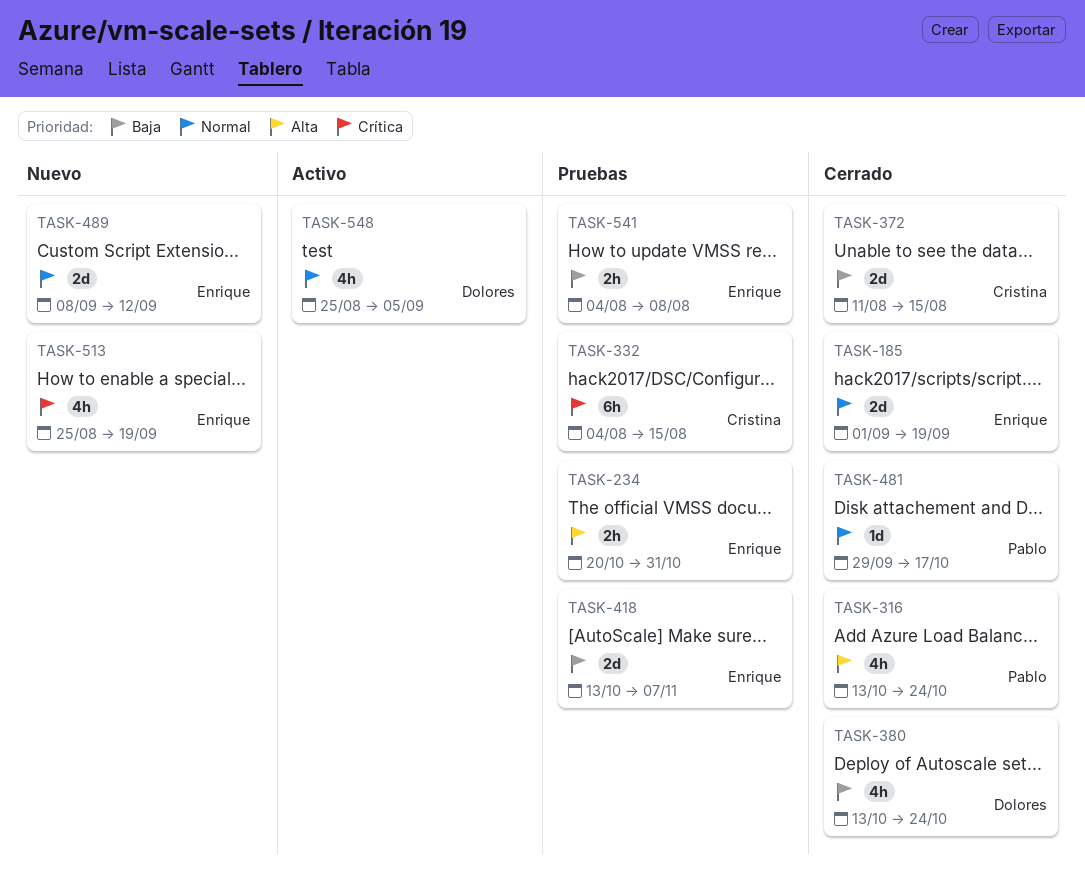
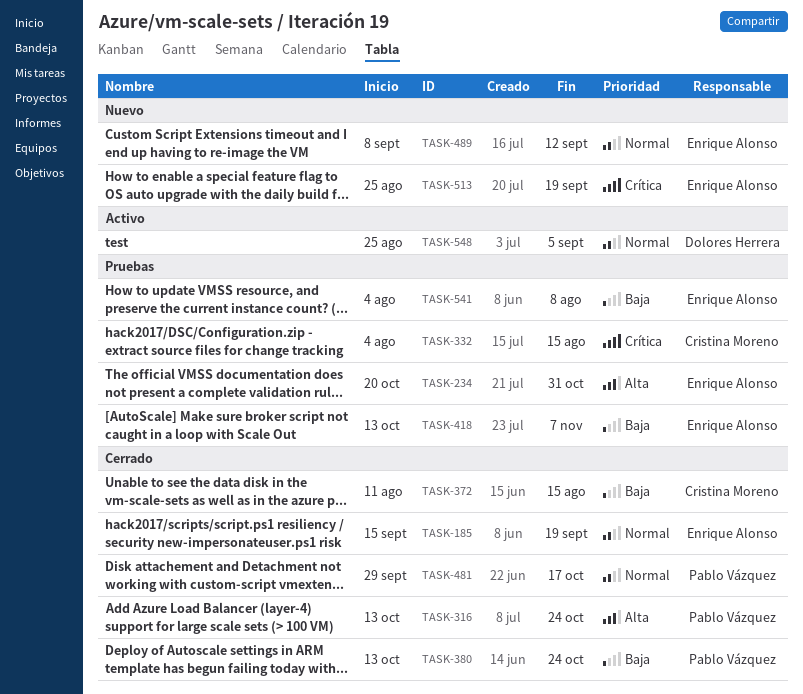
TASK-185, start: Sep 1 -> Sep 15
TASK-380, owner: Dolores Herrera -> Pablo Vázquez

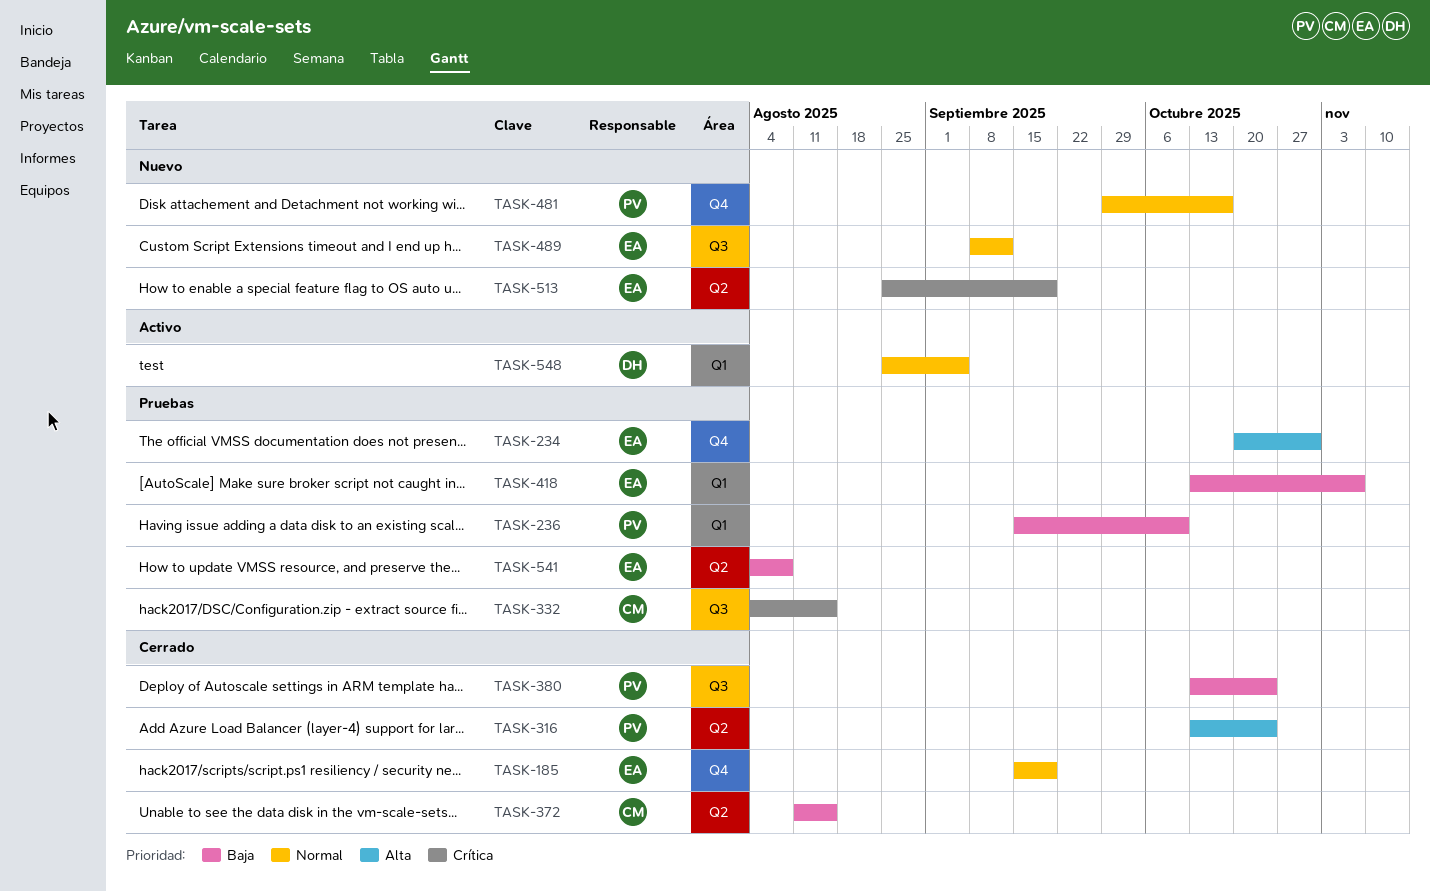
TASK-236: none -> present
TASK-481, status: Cerrado -> Nuevo

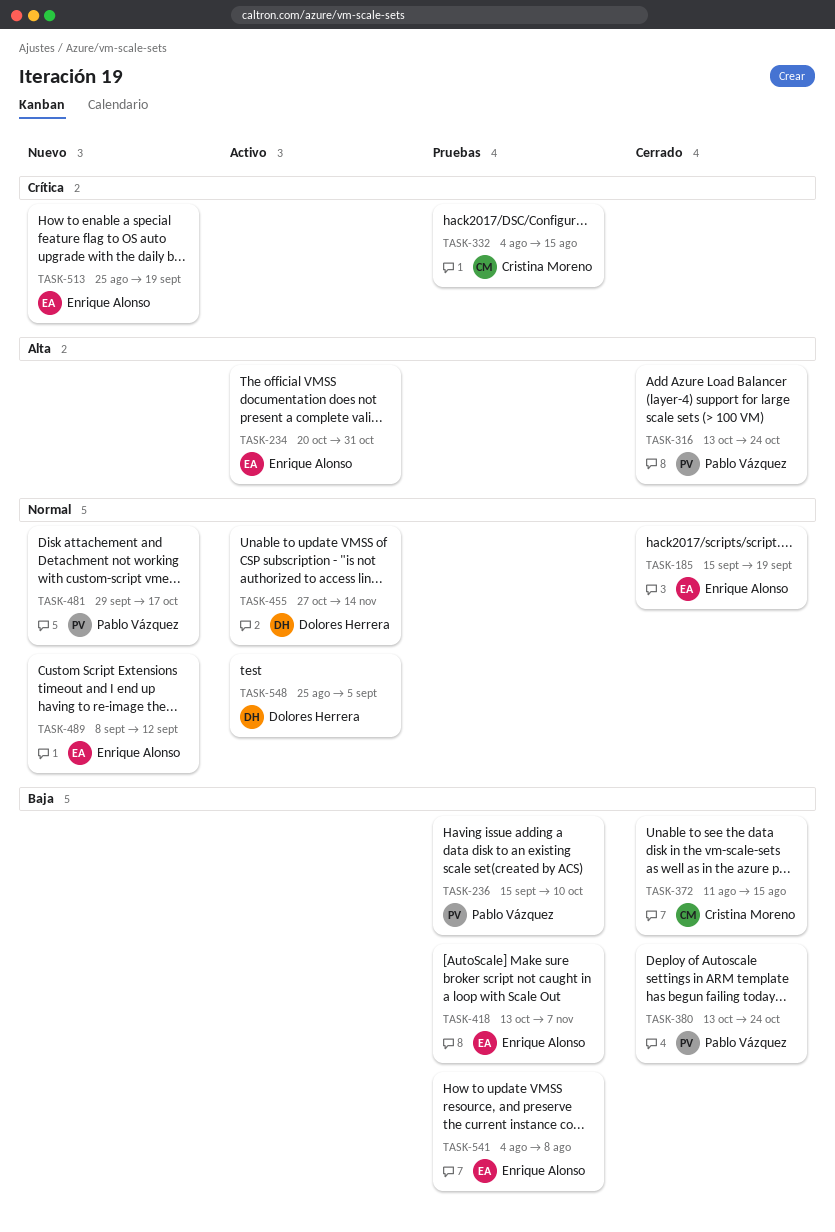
TASK-234, status: Pruebas -> Activo
TASK-455: none -> present

